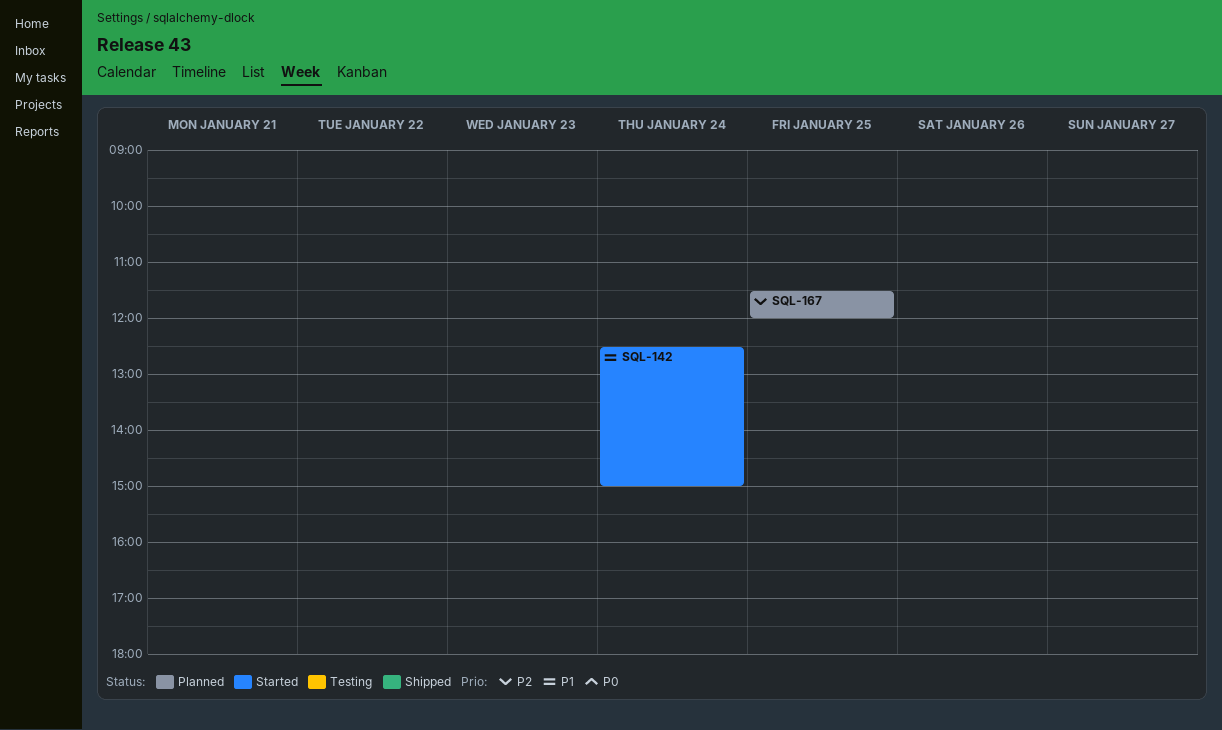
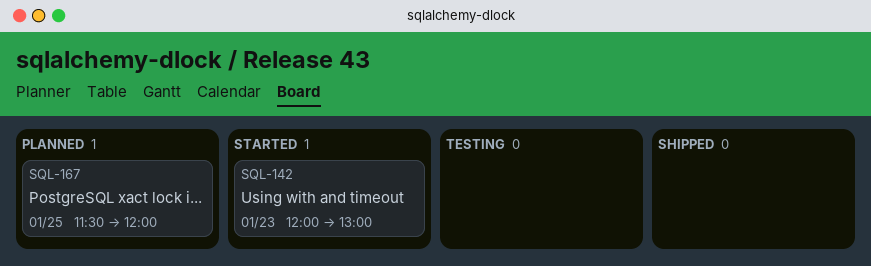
SQL-142, day: Jan 24 -> Jan 23
SQL-142, begins: 12:30 -> 12:00
SQL-142, ends: 15:00 -> 13:00

